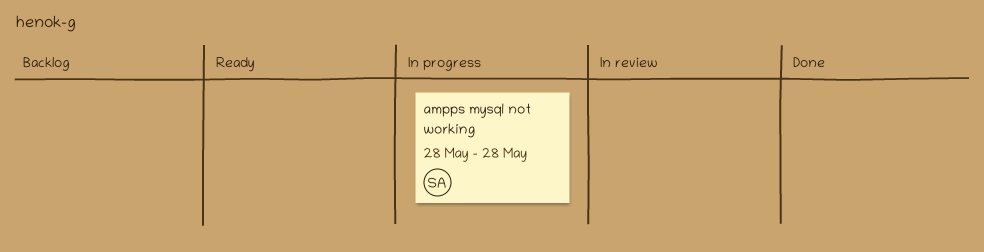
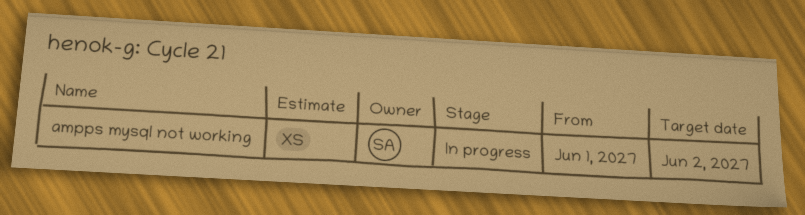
ampps mysql not working, start: May 28 -> Jun 1
ampps mysql not working, due: May 28 -> Jun 2

